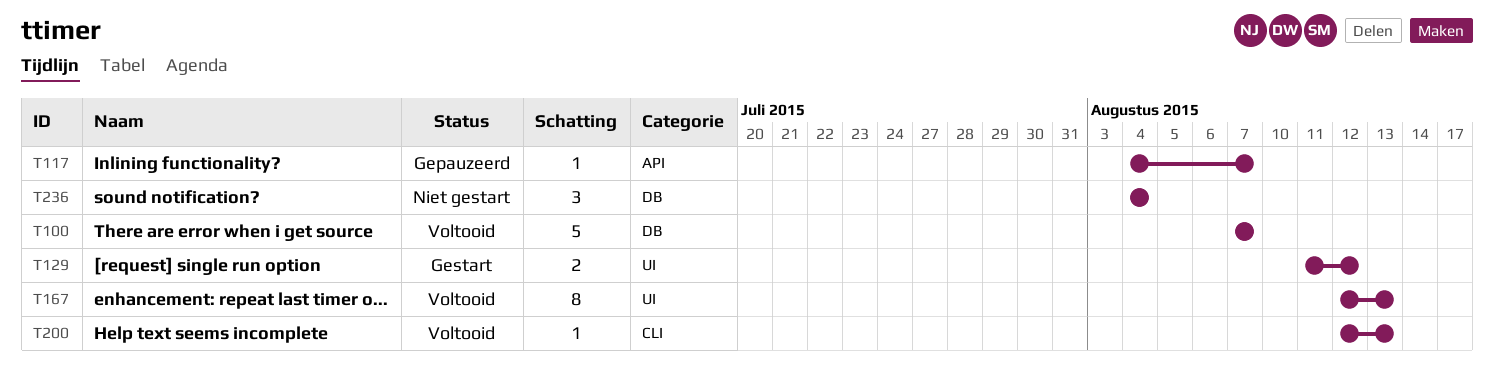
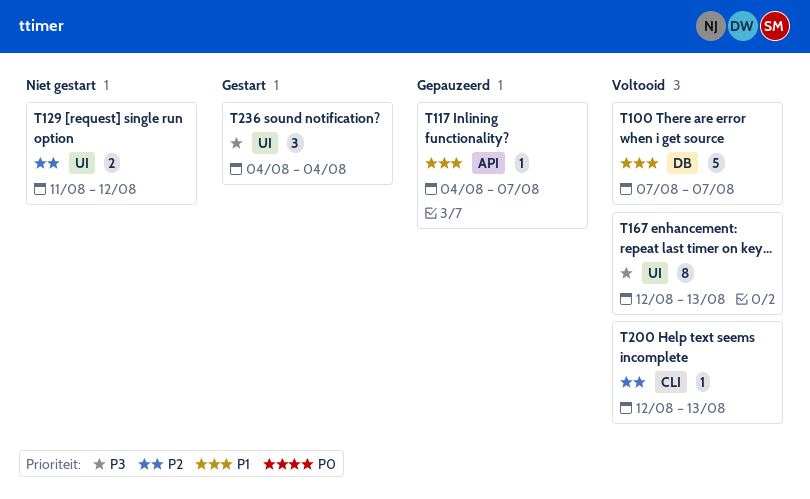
T129, status: Gestart -> Niet gestart
T236, status: Niet gestart -> Gestart
T236, label: DB -> UI

